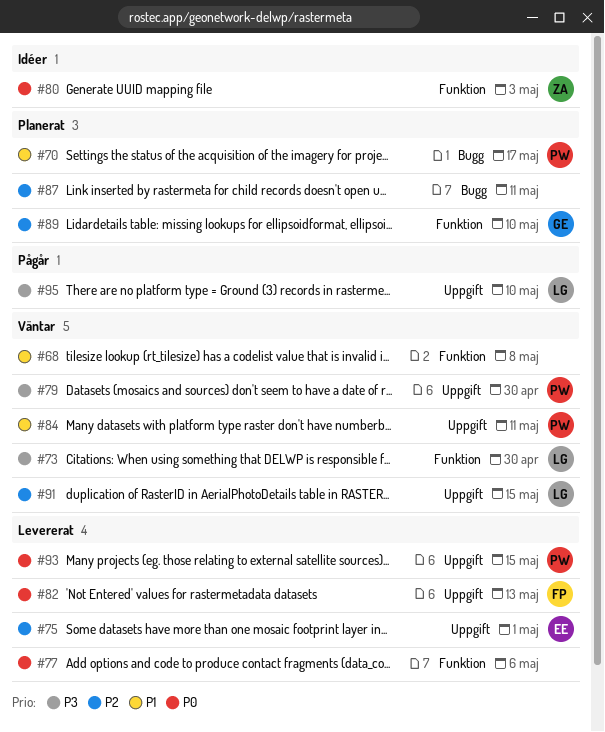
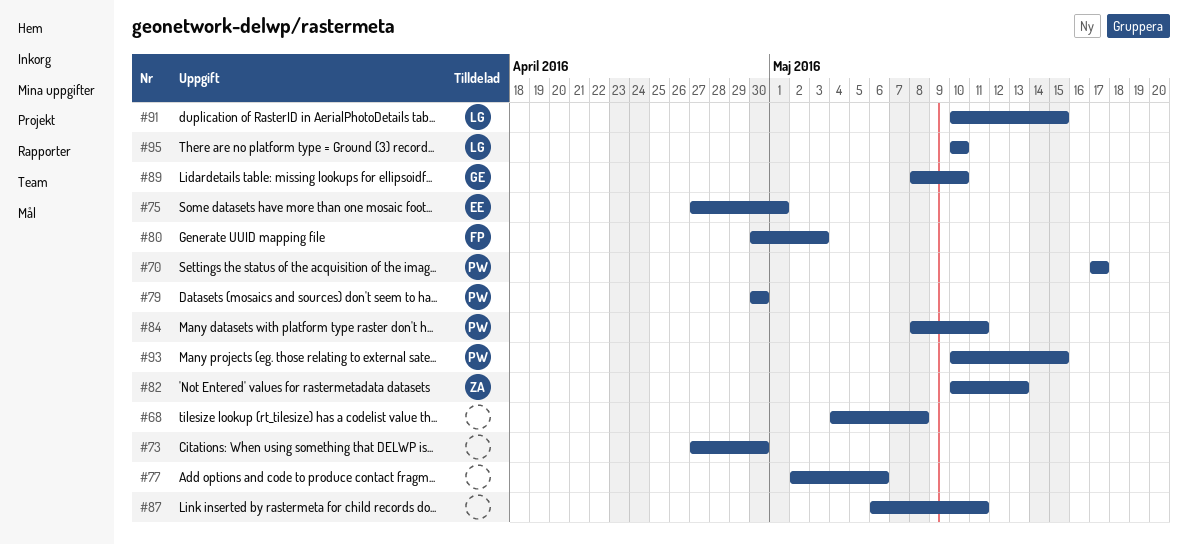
#73, owner: LG -> none
#80, owner: ZA -> FP
#82, owner: FP -> ZA

